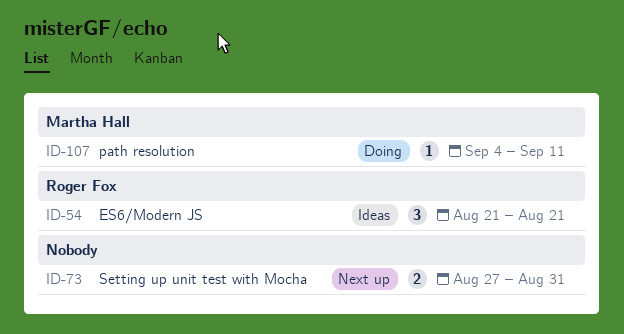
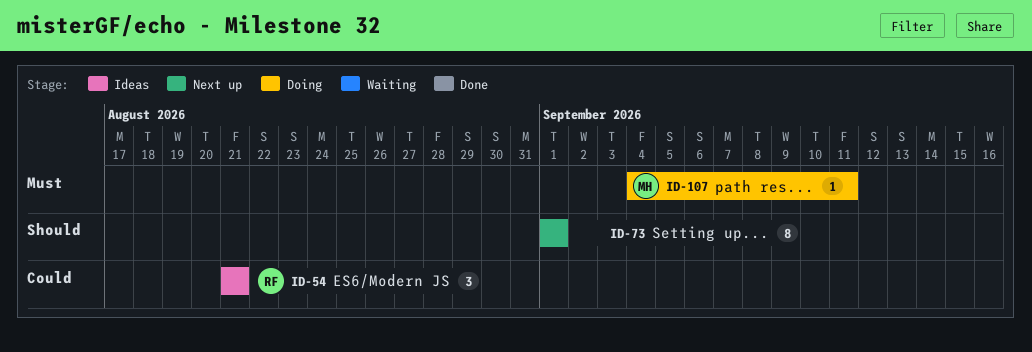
ID-73, estimate: 2 -> 8
ID-73, start: Aug 27 -> Sep 1
ID-73, due: Aug 31 -> Sep 1

